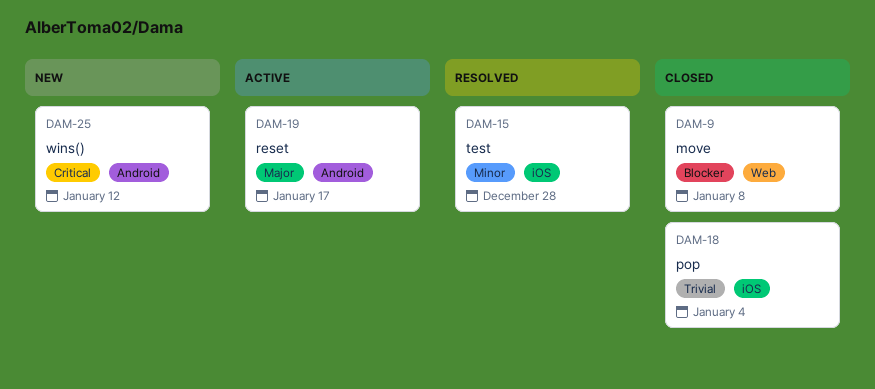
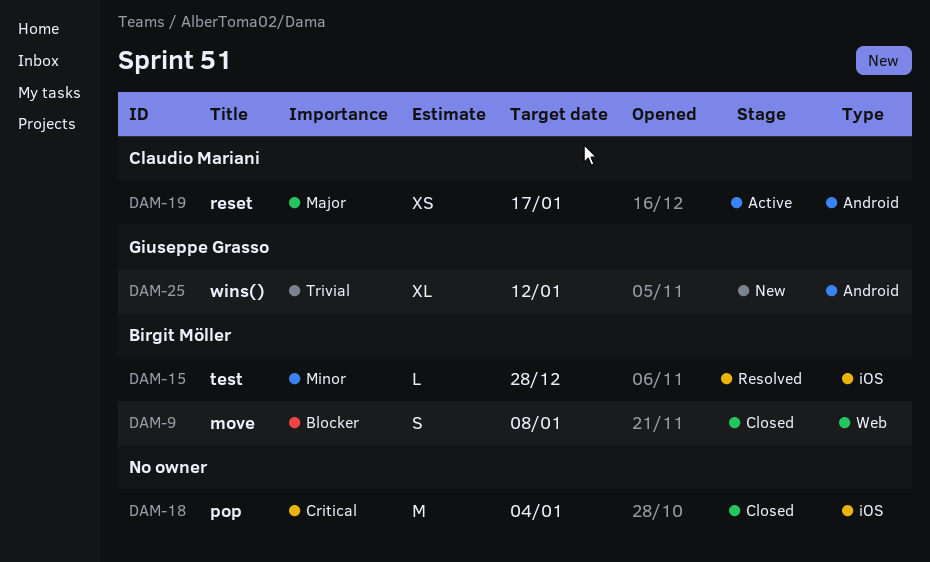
DAM-18, priority: Trivial -> Critical
DAM-25, priority: Critical -> Trivial

